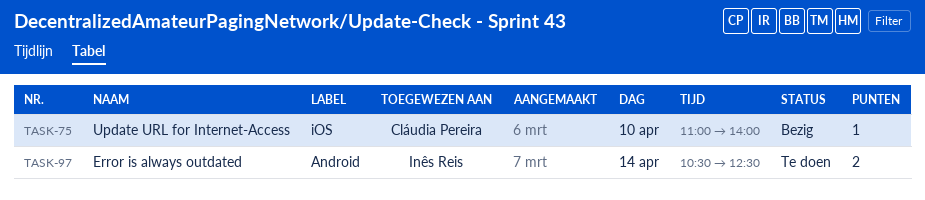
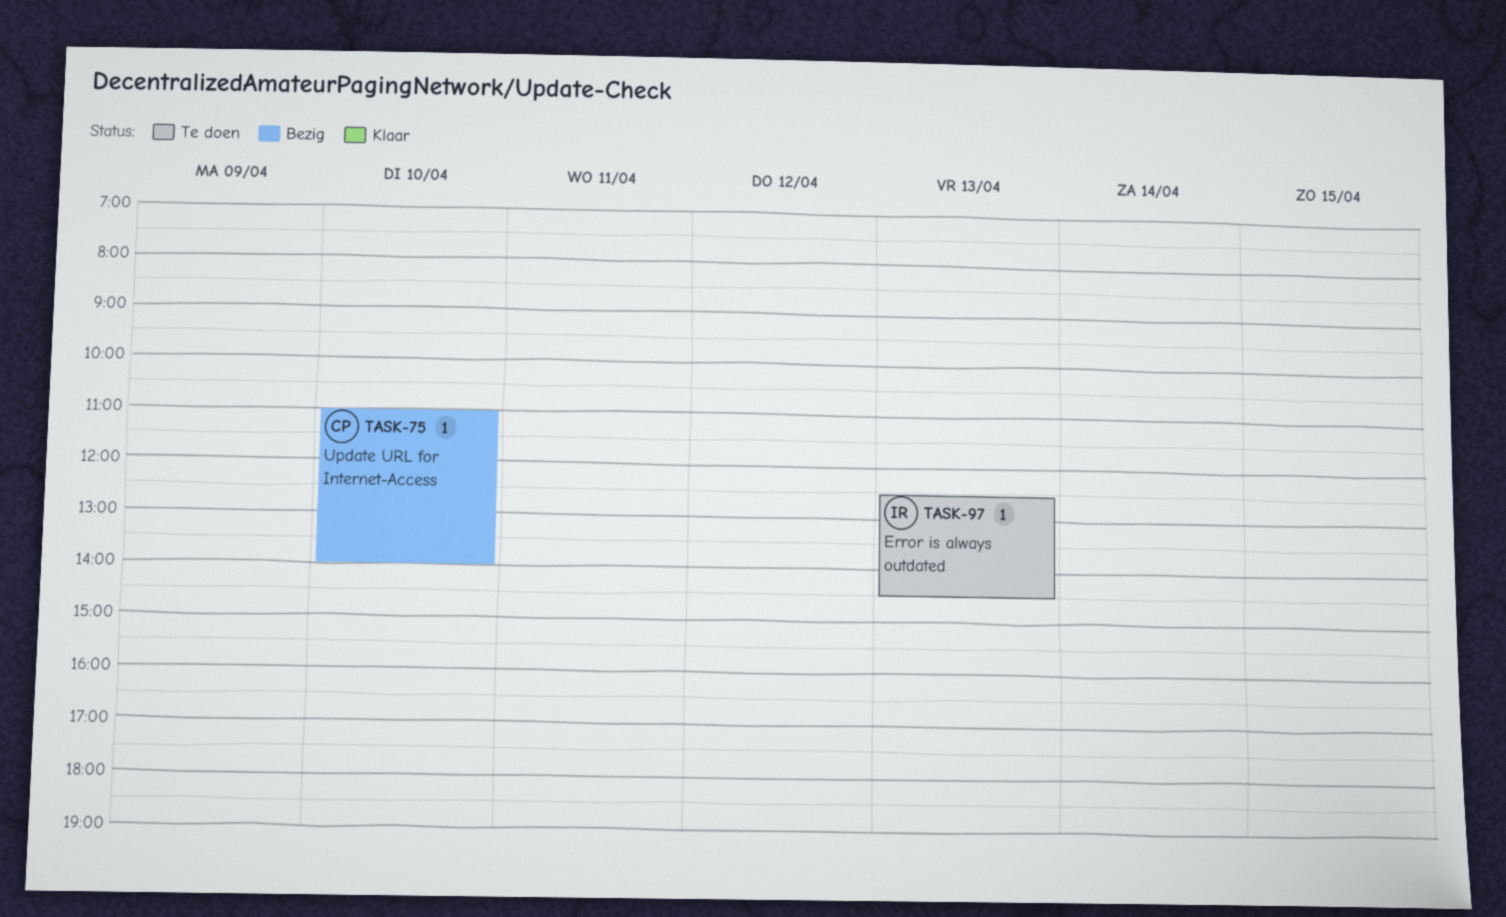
TASK-97, estimate: 2 -> 1
TASK-97, day: Apr 14 -> Apr 13
TASK-97, begins: 10:30 -> 12:30
TASK-97, ends: 12:30 -> 14:30

